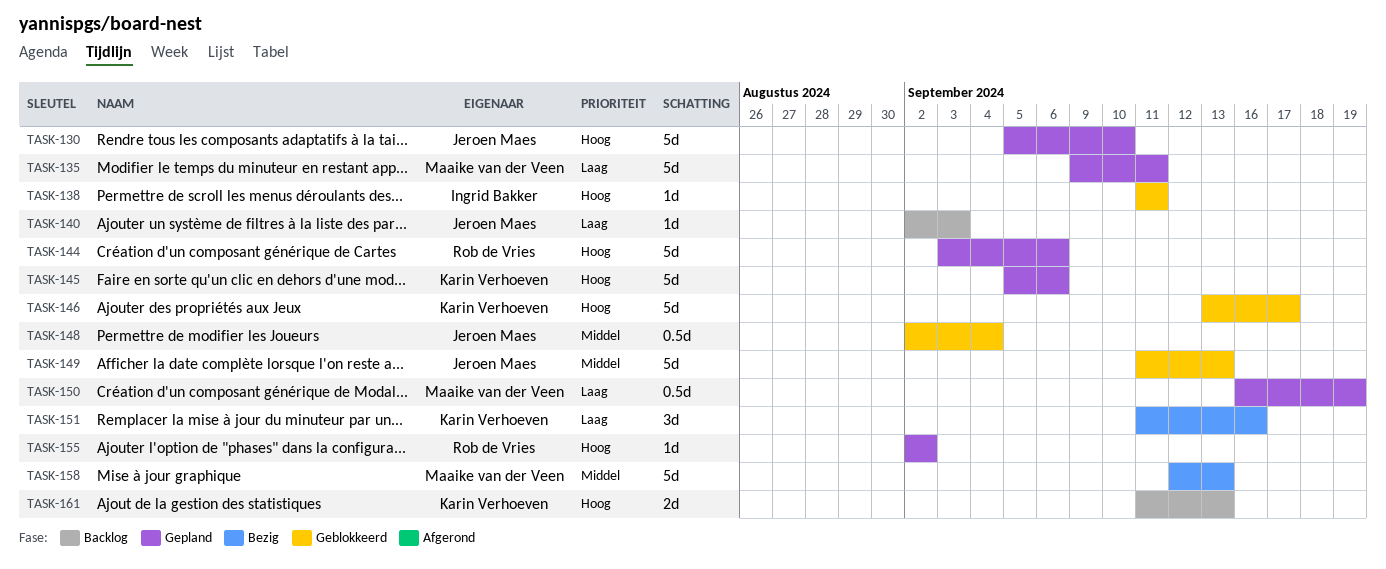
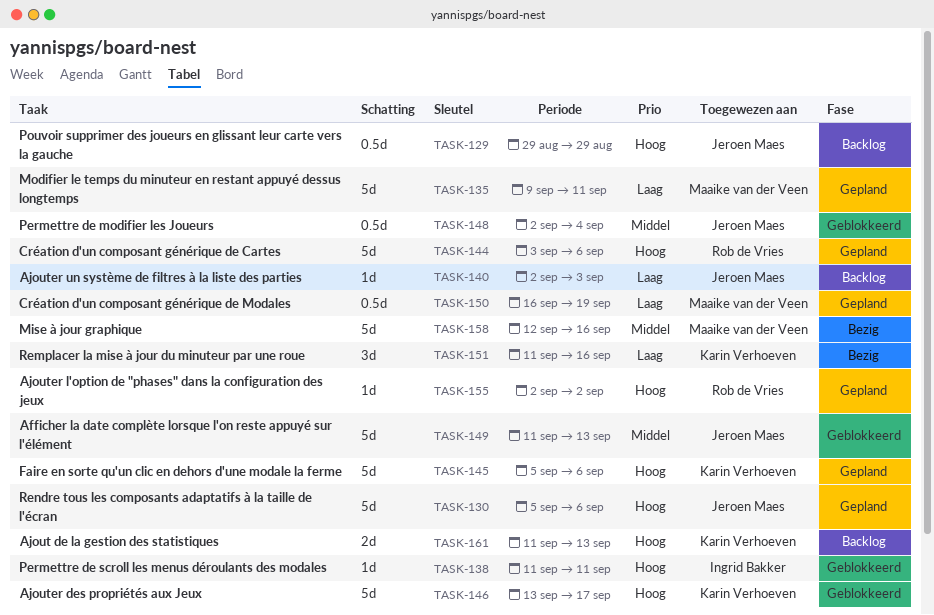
TASK-129: none -> present
TASK-130, due: Sep 10 -> Sep 6
TASK-158, due: Sep 13 -> Sep 16

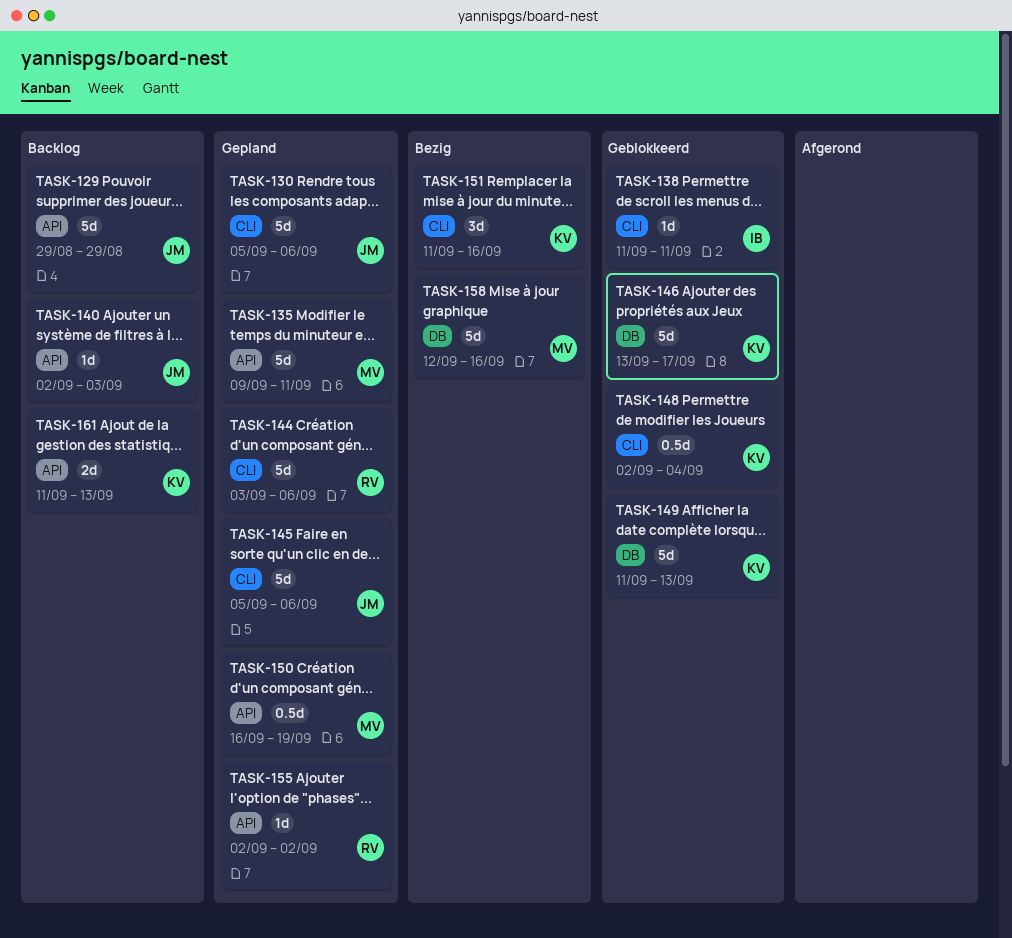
TASK-129, estimate: 0.5d -> 5d
TASK-145, owner: Karin Verhoeven -> Jeroen Maes
TASK-148, owner: Jeroen Maes -> Karin Verhoeven
TASK-149, owner: Jeroen Maes -> Karin Verhoeven

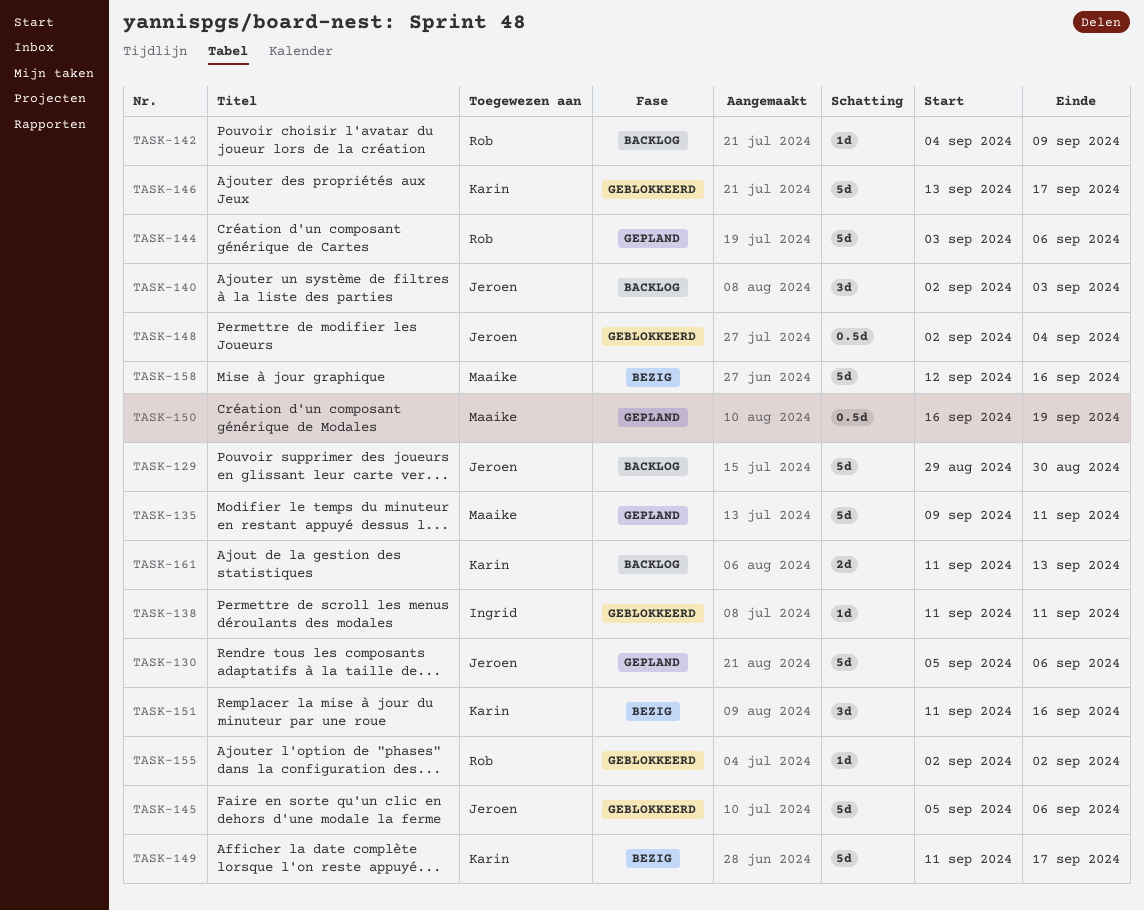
TASK-129, due: Aug 29 -> Aug 30
TASK-140, estimate: 1d -> 3d
TASK-142: none -> present
TASK-145, status: Gepland -> Geblokkeerd
TASK-148, owner: Karin -> Jeroen
TASK-149, status: Geblokkeerd -> Bezig
TASK-149, due: Sep 13 -> Sep 17
TASK-155, status: Gepland -> Geblokkeerd

